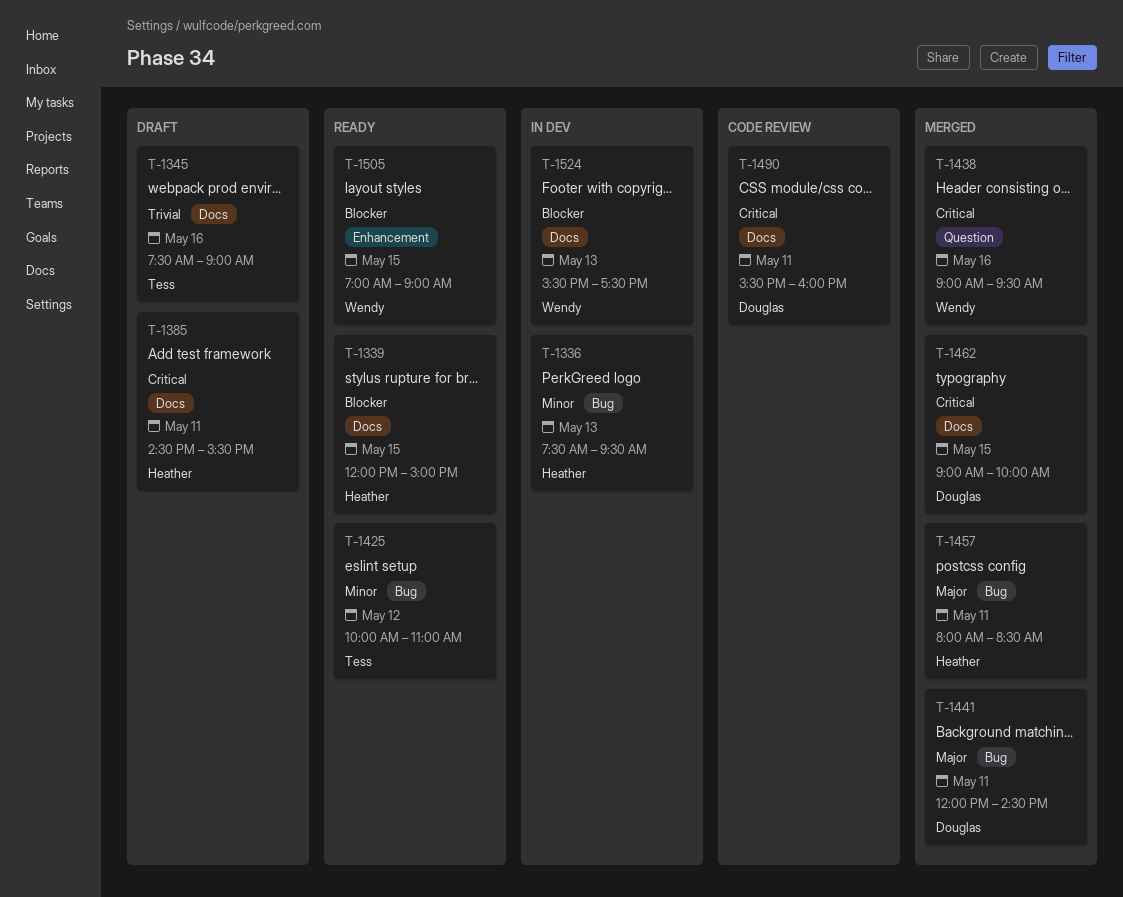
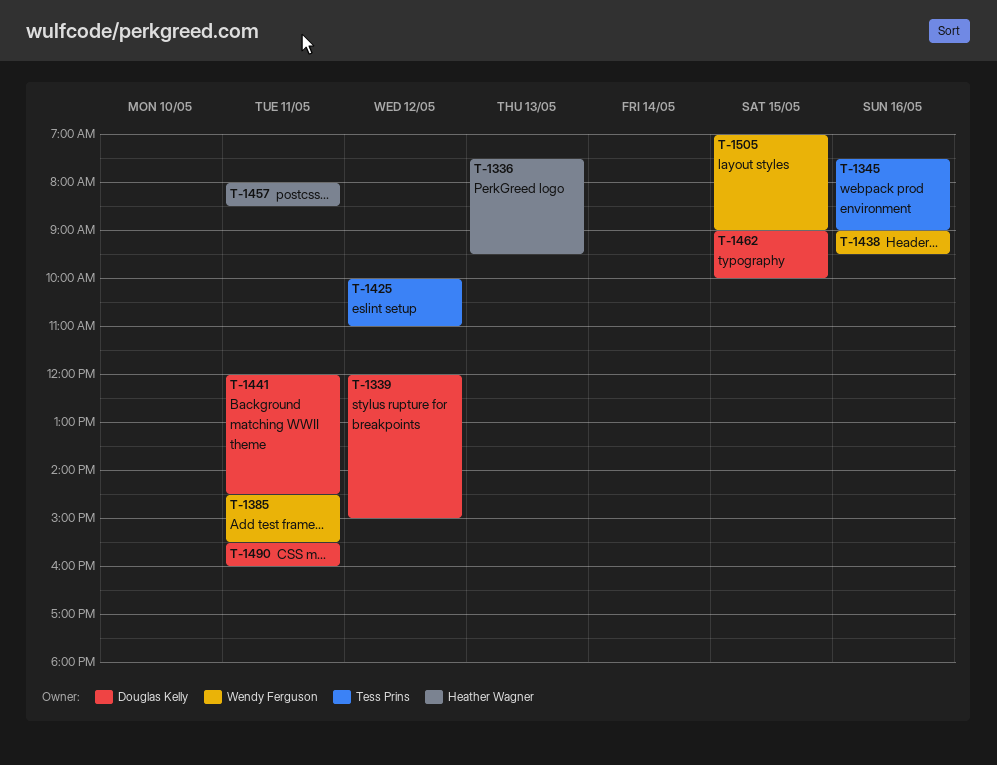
T-1339, owner: Heather Wagner -> Douglas Kelly
T-1339, day: May 15 -> May 12
T-1385, owner: Heather Wagner -> Wendy Ferguson
T-1524: present -> none

